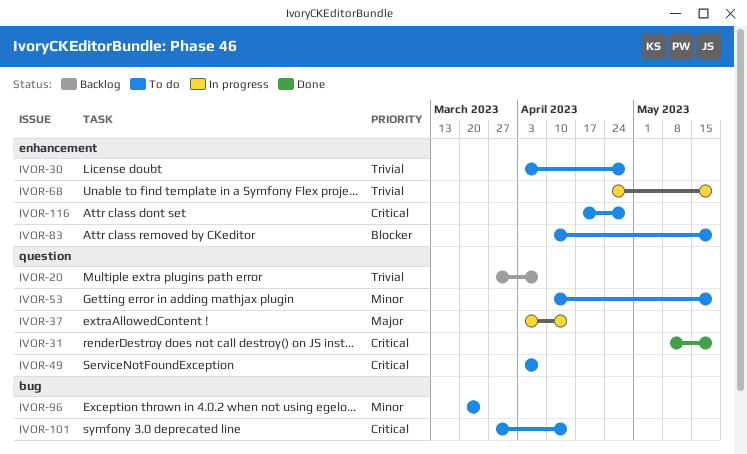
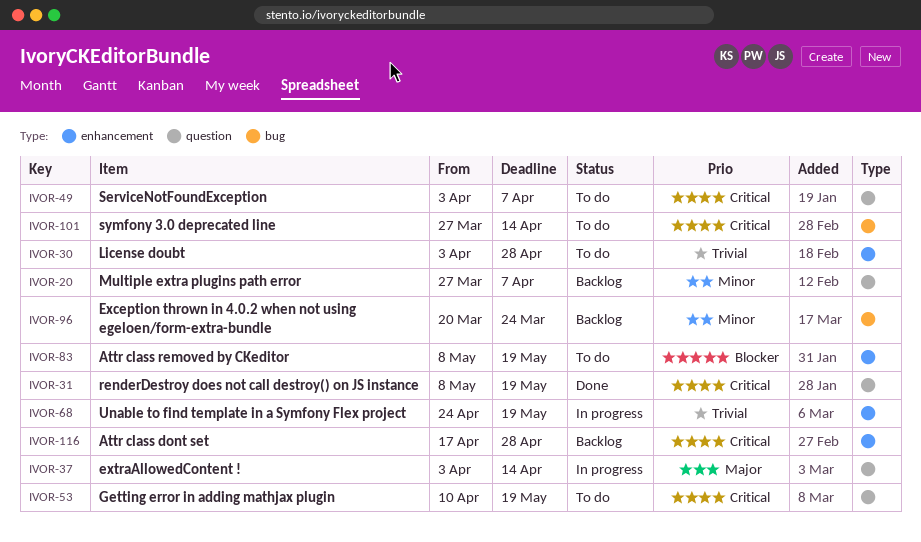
IVOR-20, priority: Trivial -> Minor
IVOR-53, priority: Minor -> Critical
IVOR-83, start: Apr 10 -> May 8
IVOR-96, status: To do -> Backlog
IVOR-116, status: To do -> Backlog

